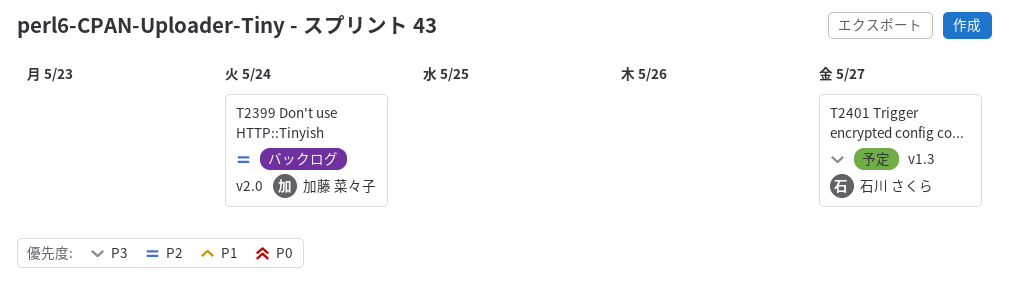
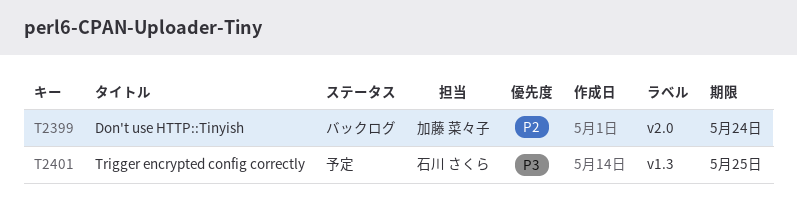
T2401, due: May 27 -> May 25

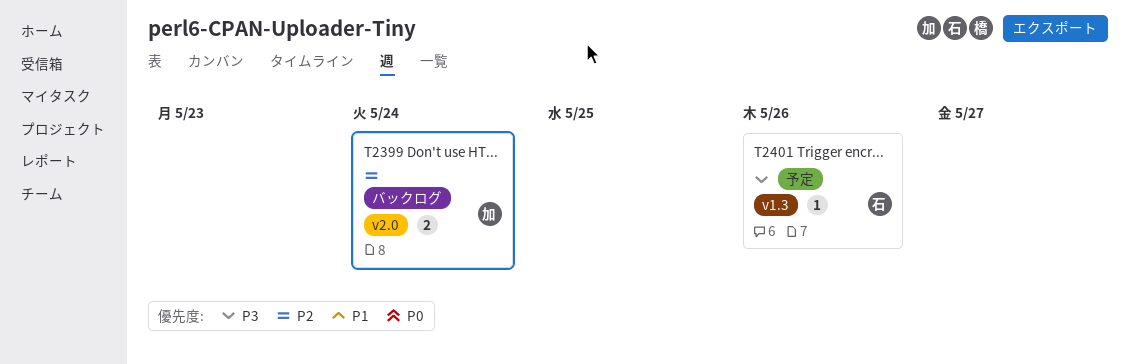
T2401, due: May 25 -> May 26

